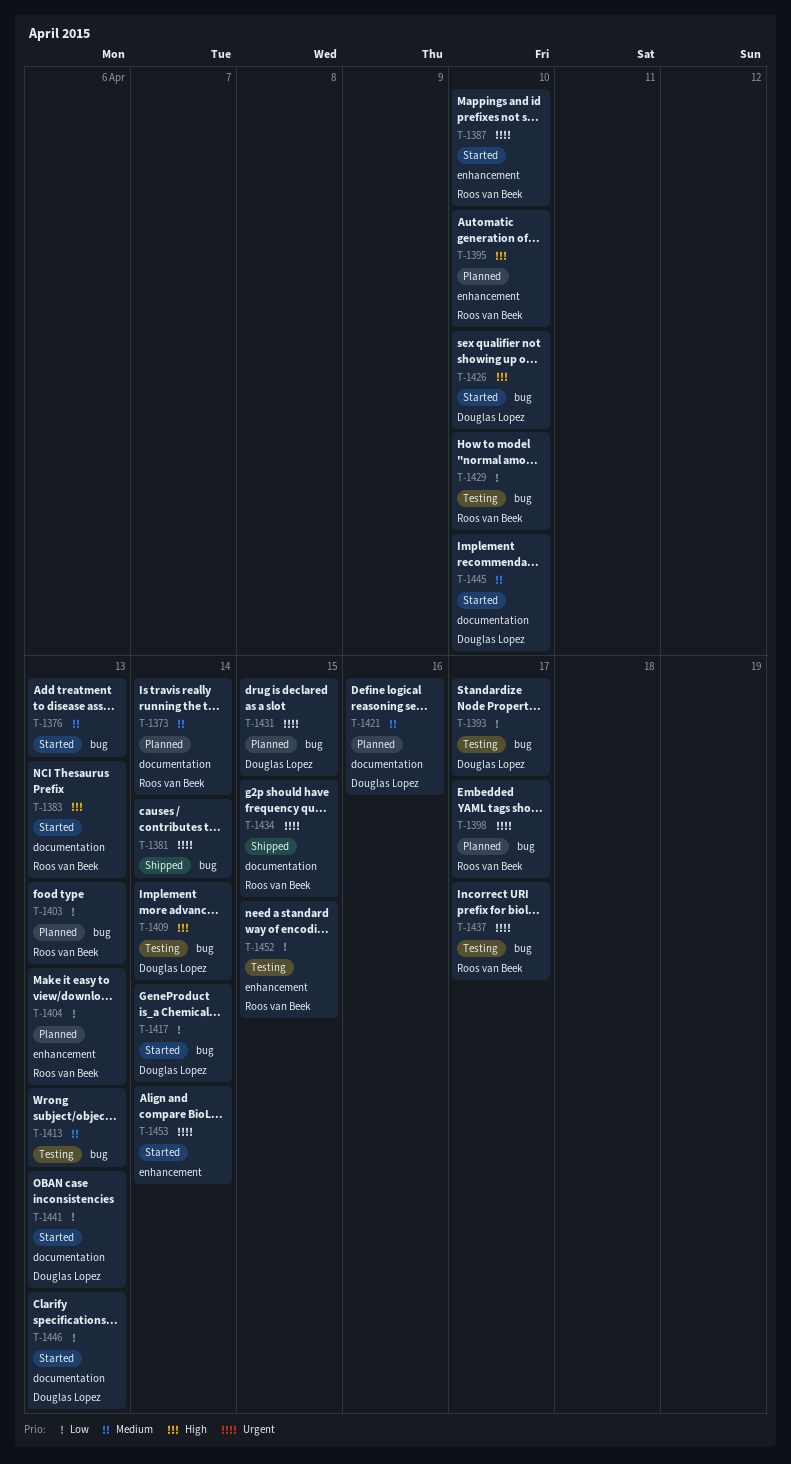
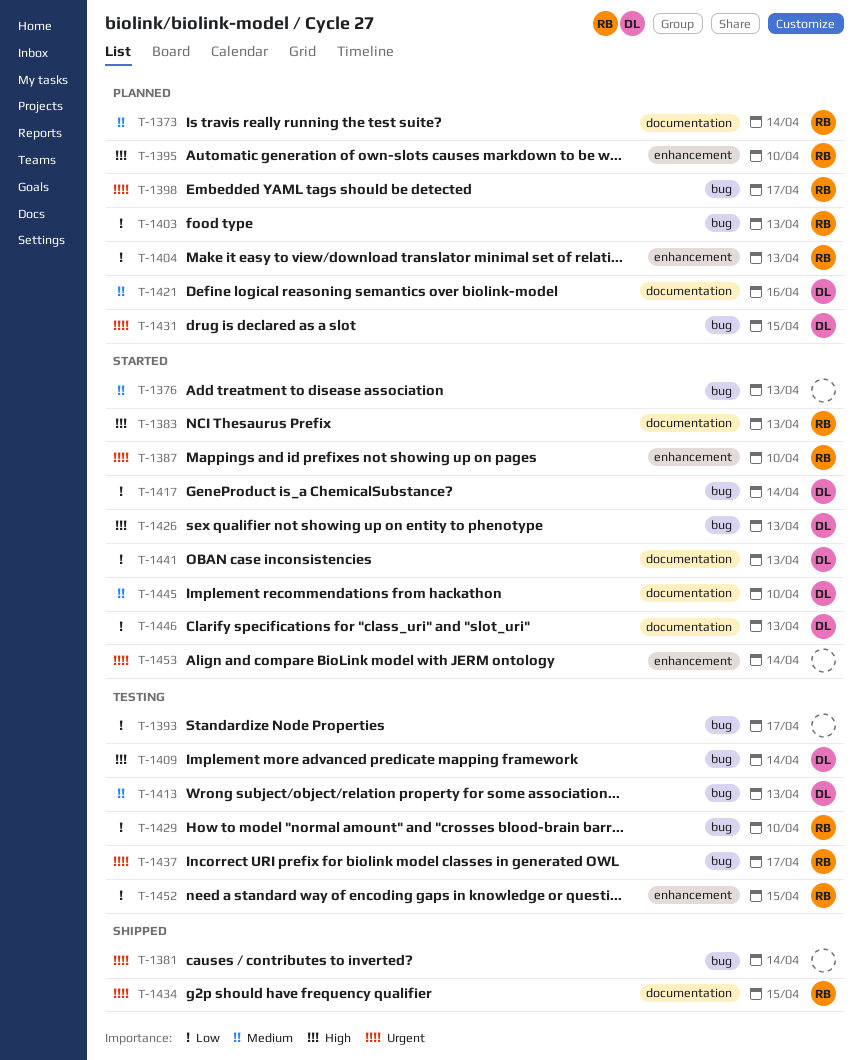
T-1393, owner: Douglas Lopez -> none
T-1413, owner: none -> Douglas Lopez
T-1426, due: Apr 10 -> Apr 13

